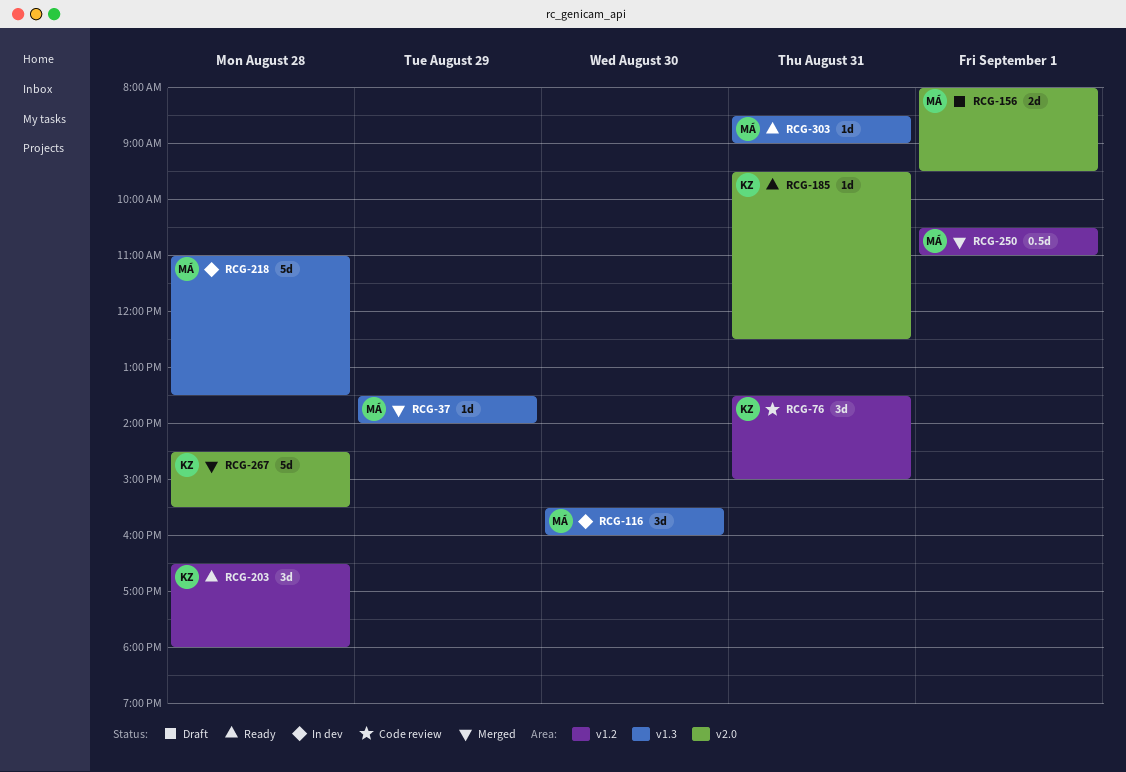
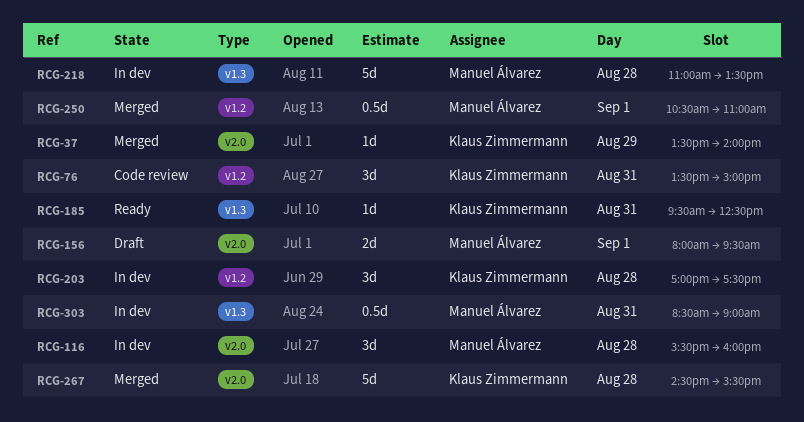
RCG-37, owner: Manuel Álvarez -> Klaus Zimmermann
RCG-37, label: v1.3 -> v2.0
RCG-116, label: v1.3 -> v2.0
RCG-116, day: Aug 30 -> Aug 28
RCG-185, label: v2.0 -> v1.3
RCG-203, status: Ready -> In dev
RCG-203, begins: 16:30 -> 17:00
RCG-203, ends: 18:00 -> 17:30
RCG-303, status: Ready -> In dev
RCG-303, estimate: 1d -> 0.5d

